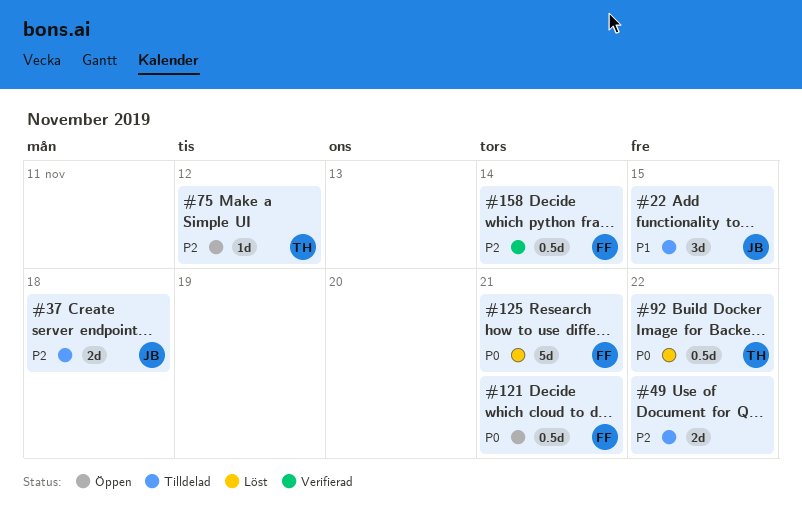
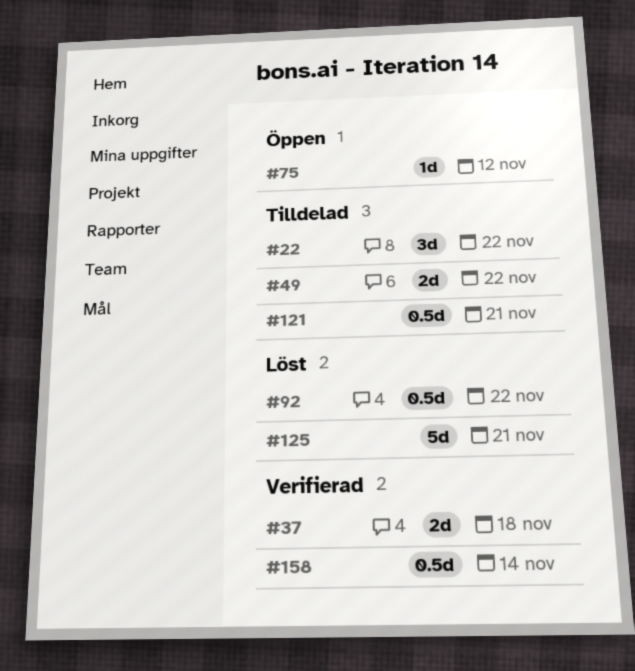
#22, due: Nov 15 -> Nov 22
#37, status: Tilldelad -> Verifierad
#121, status: Öppen -> Tilldelad

